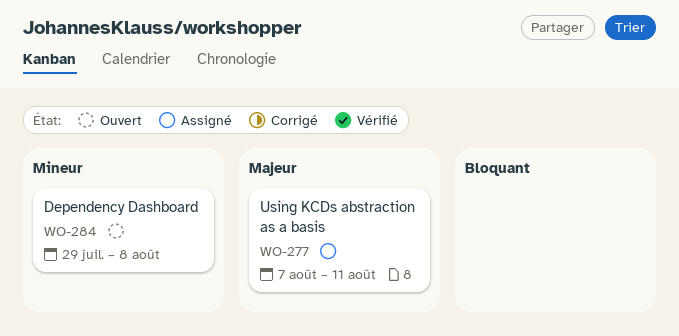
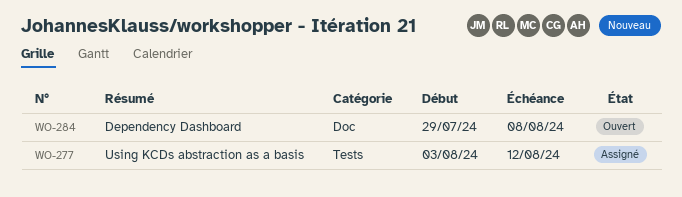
WO-277, start: Aug 7 -> Aug 3
WO-277, due: Aug 11 -> Aug 12

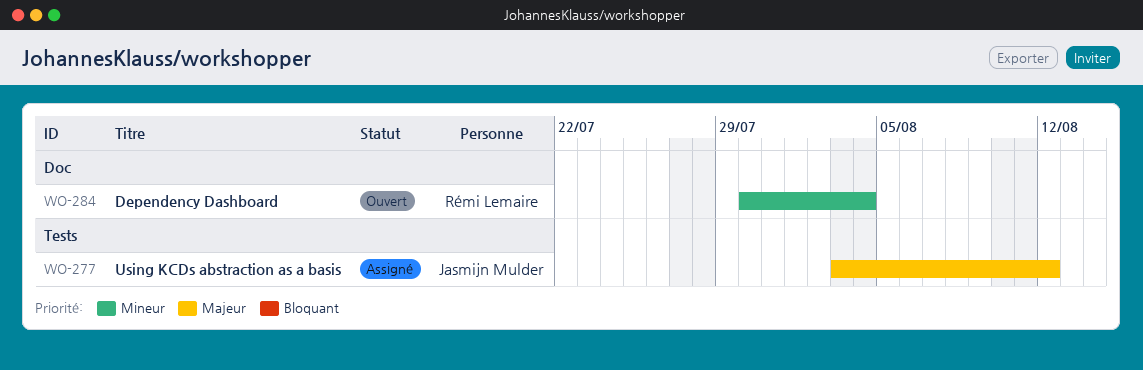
WO-284, start: Jul 29 -> Jul 30
WO-284, due: Aug 8 -> Aug 4

